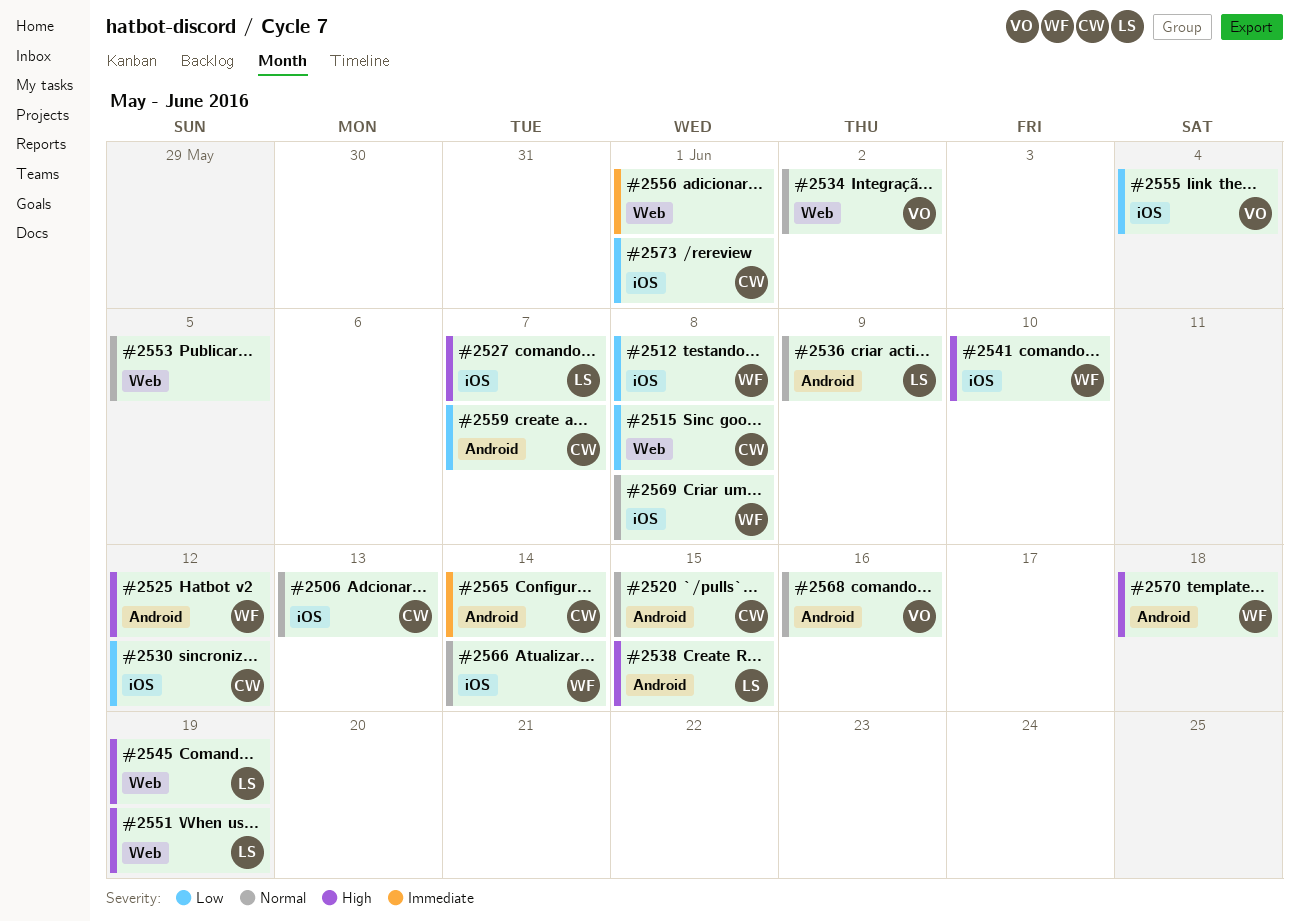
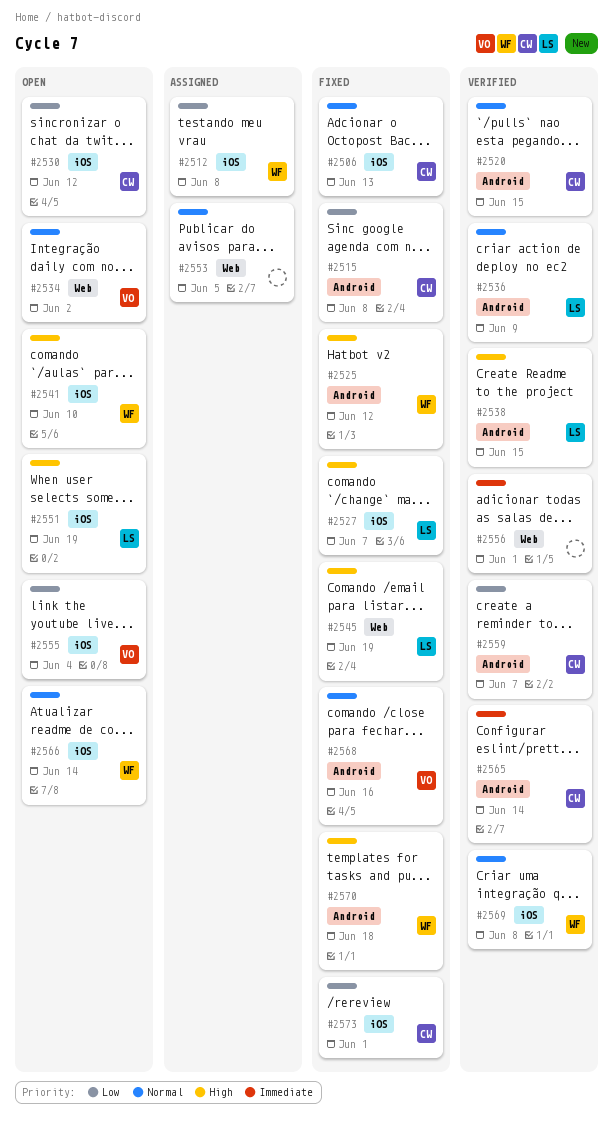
#2515, label: Web -> Android
#2551, label: Web -> iOS

